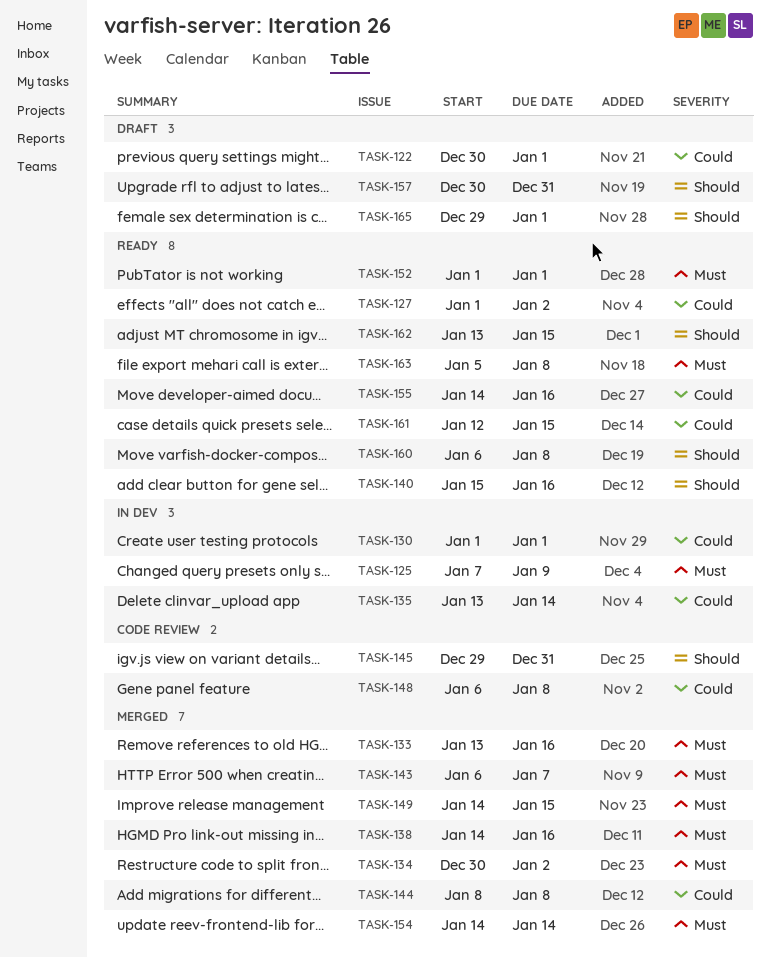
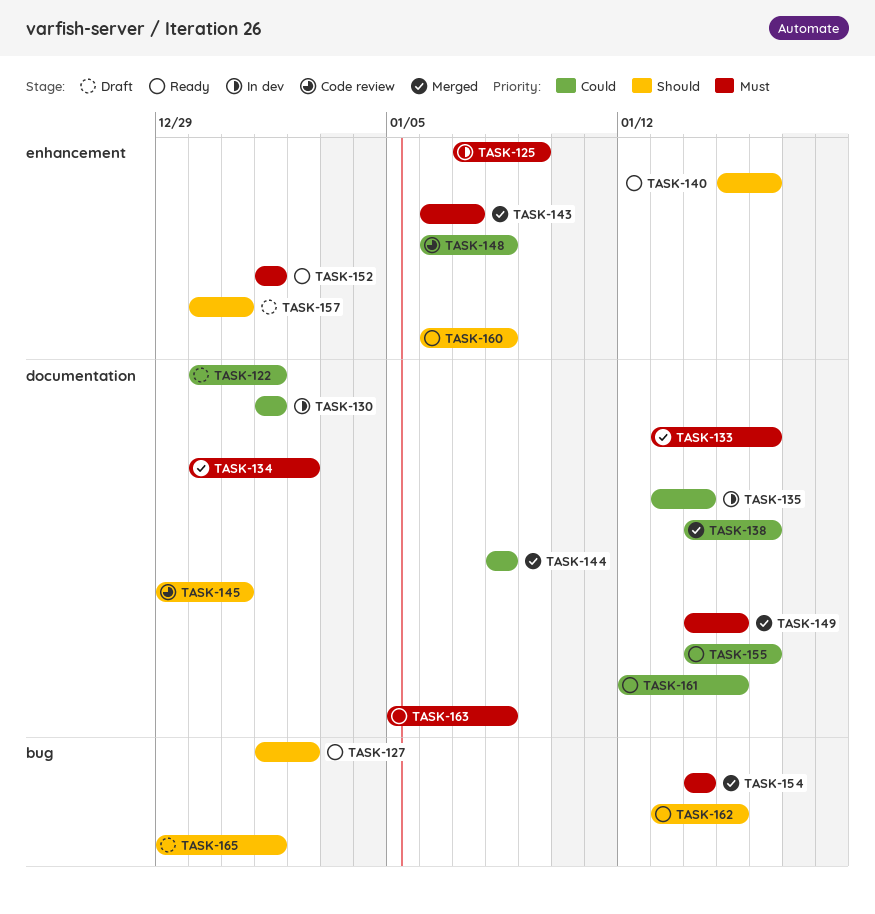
TASK-127, priority: Could -> Should
TASK-138, priority: Must -> Could

